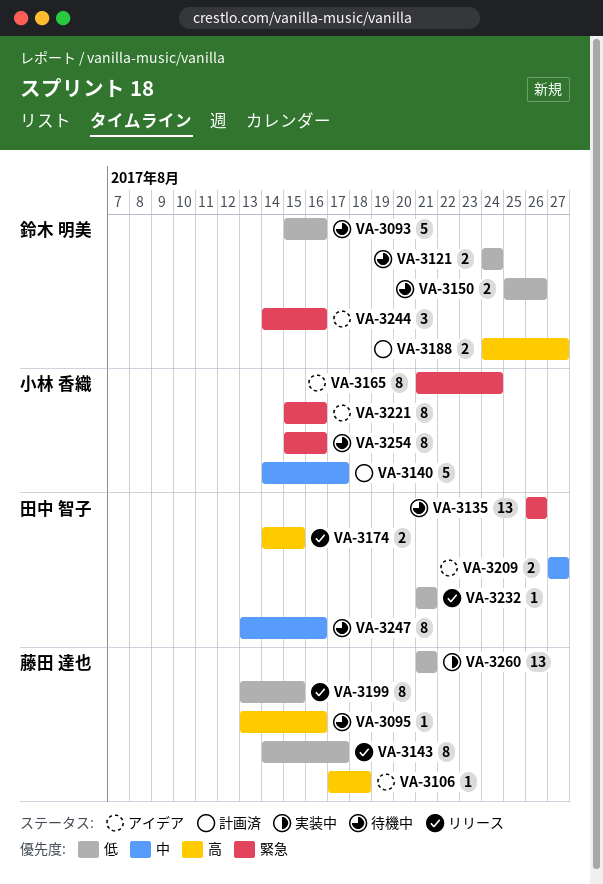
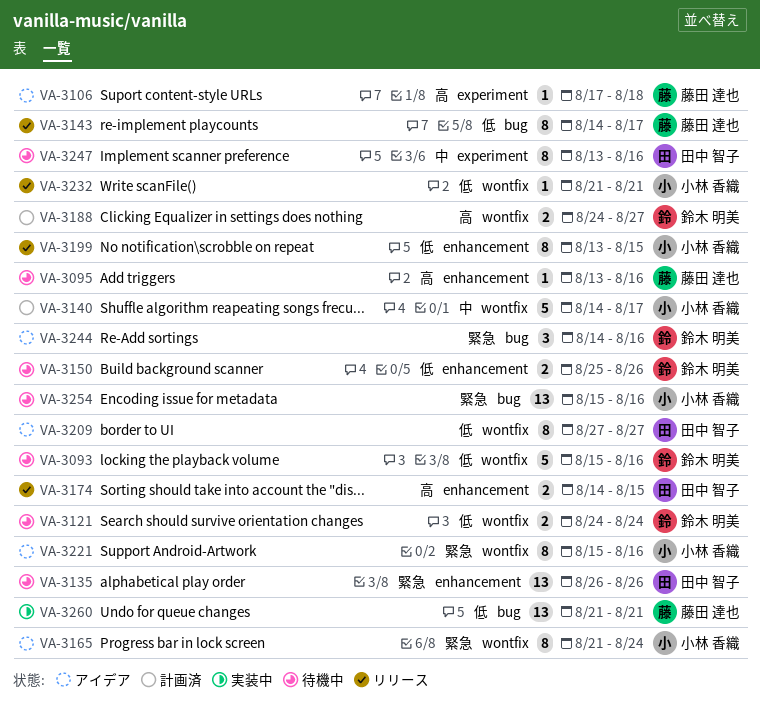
VA-3199, owner: 藤田 達也 -> 小林 香織
VA-3209, priority: 中 -> 低
VA-3209, estimate: 2 -> 8
VA-3232, owner: 田中 智子 -> 小林 香織
VA-3254, estimate: 8 -> 13

